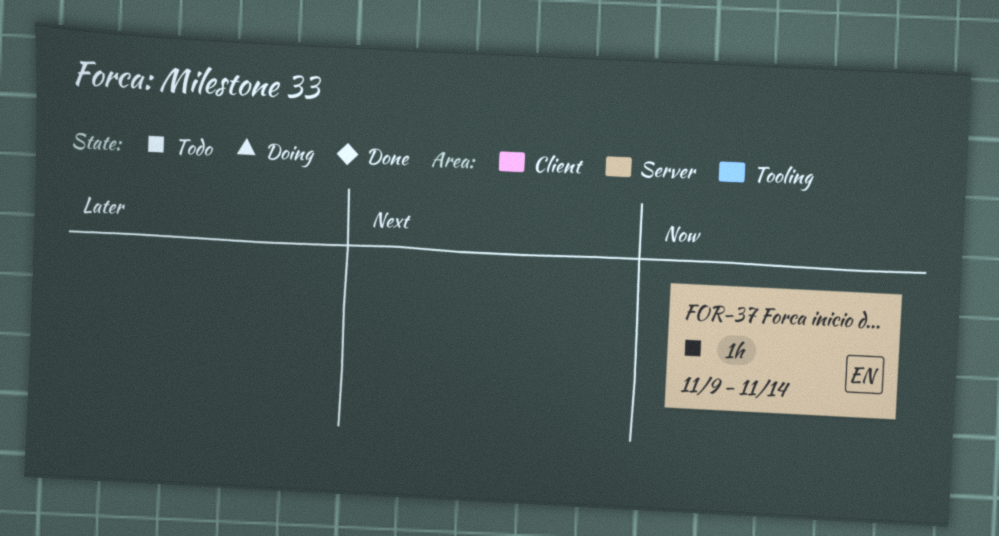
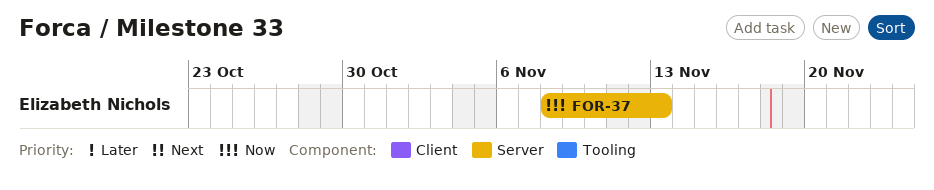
FOR-37, start: Nov 9 -> Nov 8
FOR-37, due: Nov 14 -> Nov 13

